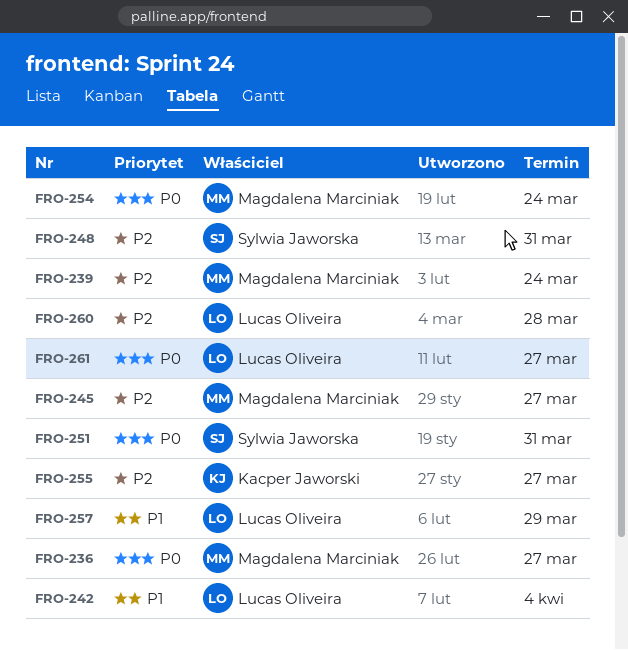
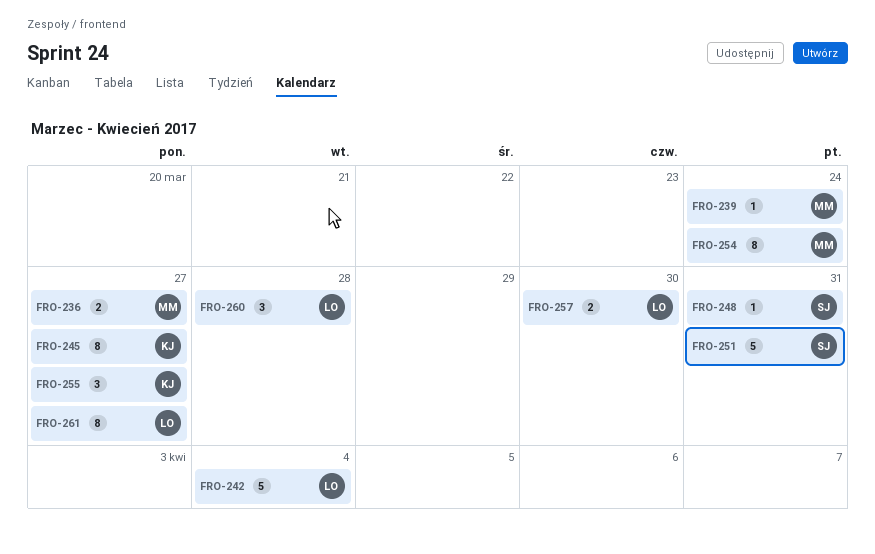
FRO-245, owner: Magdalena Marciniak -> Kacper Jaworski
FRO-257, due: Mar 29 -> Mar 30

